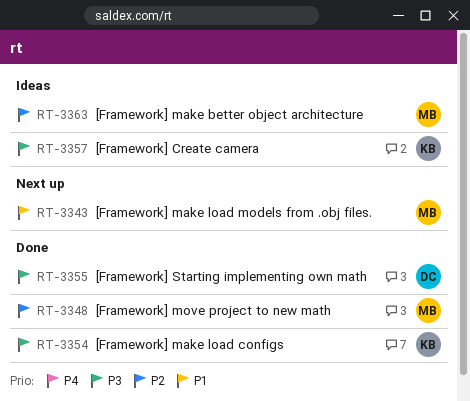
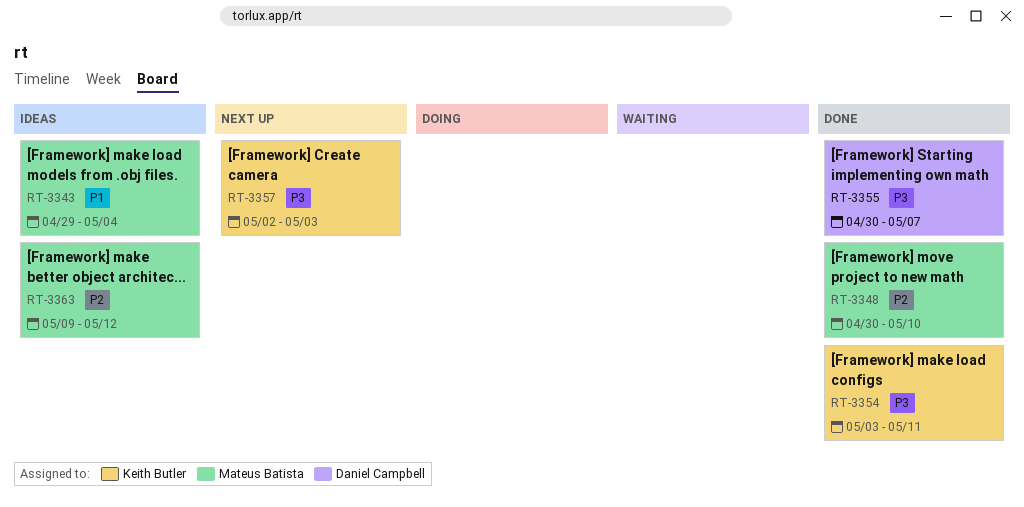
RT-3343, status: Next up -> Ideas
RT-3357, status: Ideas -> Next up

